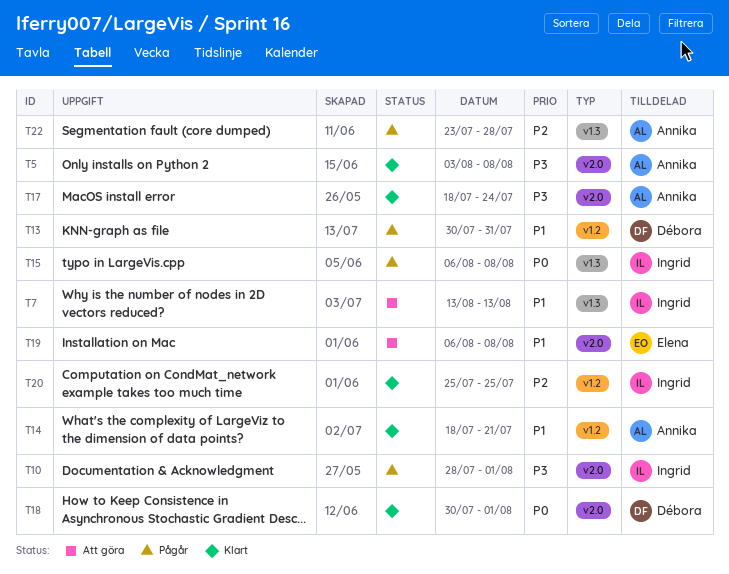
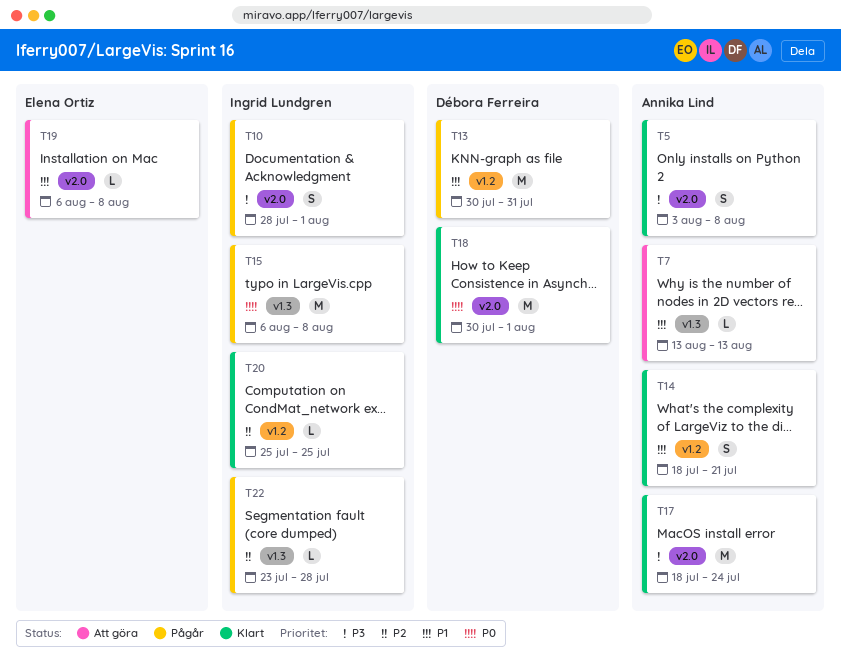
T7, owner: Ingrid Lundgren -> Annika Lind
T22, owner: Annika Lind -> Ingrid Lundgren

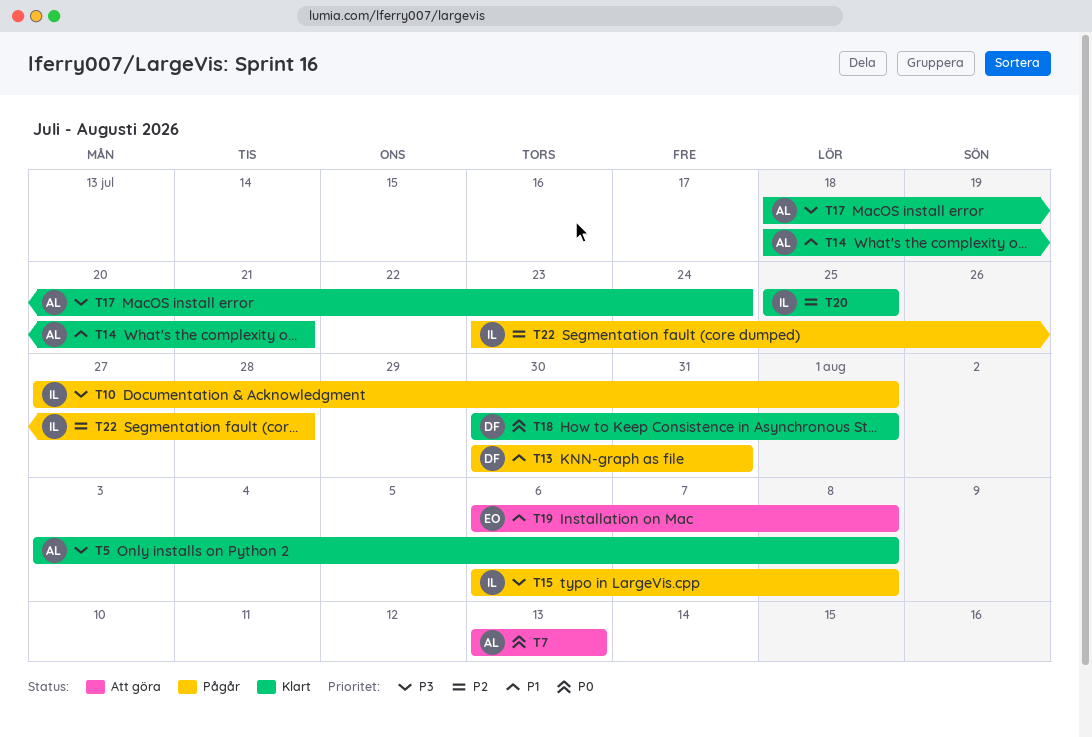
T7, priority: P1 -> P0
T10, start: Jul 28 -> Jul 27
T15, priority: P0 -> P3

